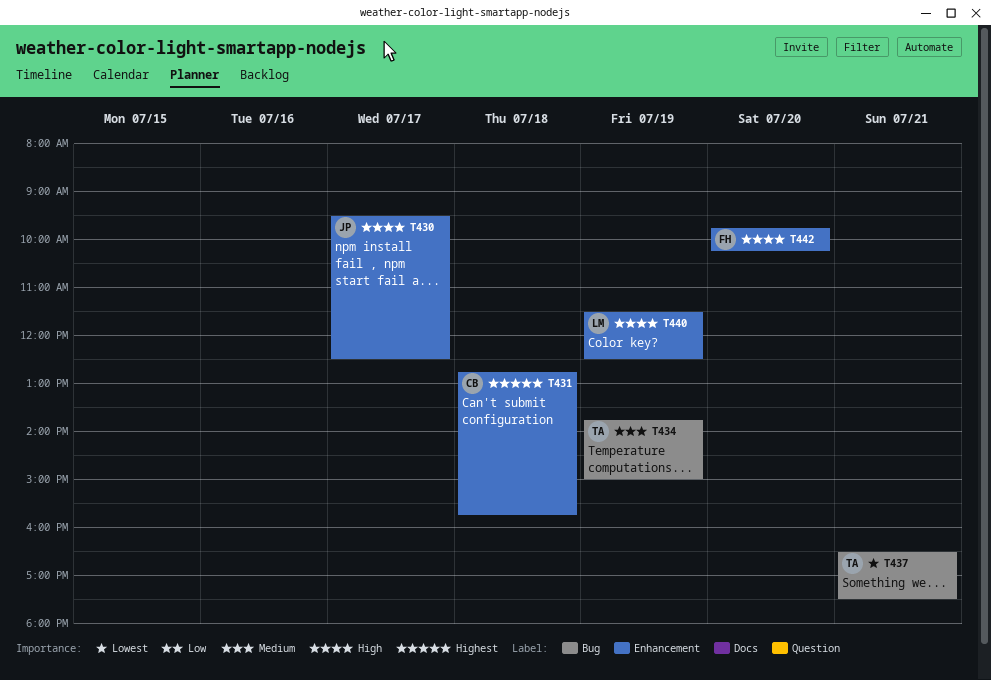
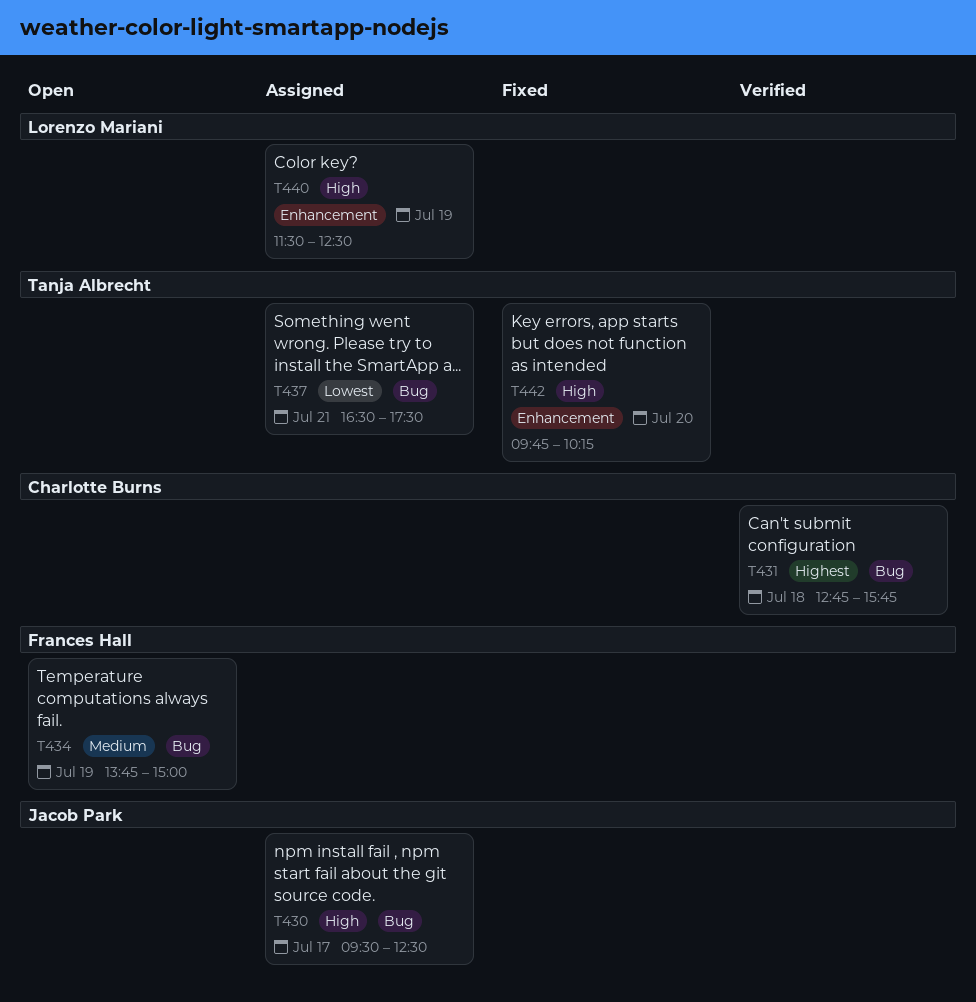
T430, label: Enhancement -> Bug
T431, label: Enhancement -> Bug
T434, owner: Tanja Albrecht -> Frances Hall
T442, owner: Frances Hall -> Tanja Albrecht

